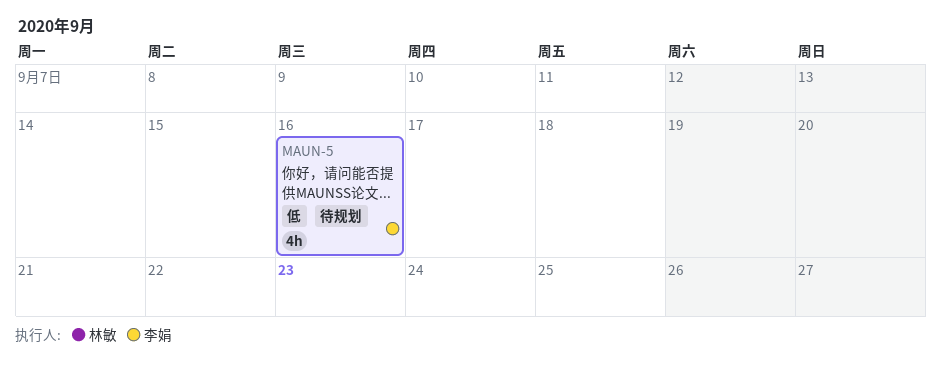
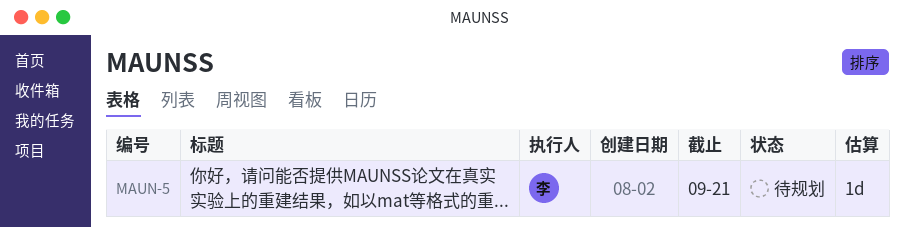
MAUN-5, estimate: 4h -> 1d
MAUN-5, due: Sep 16 -> Sep 21

